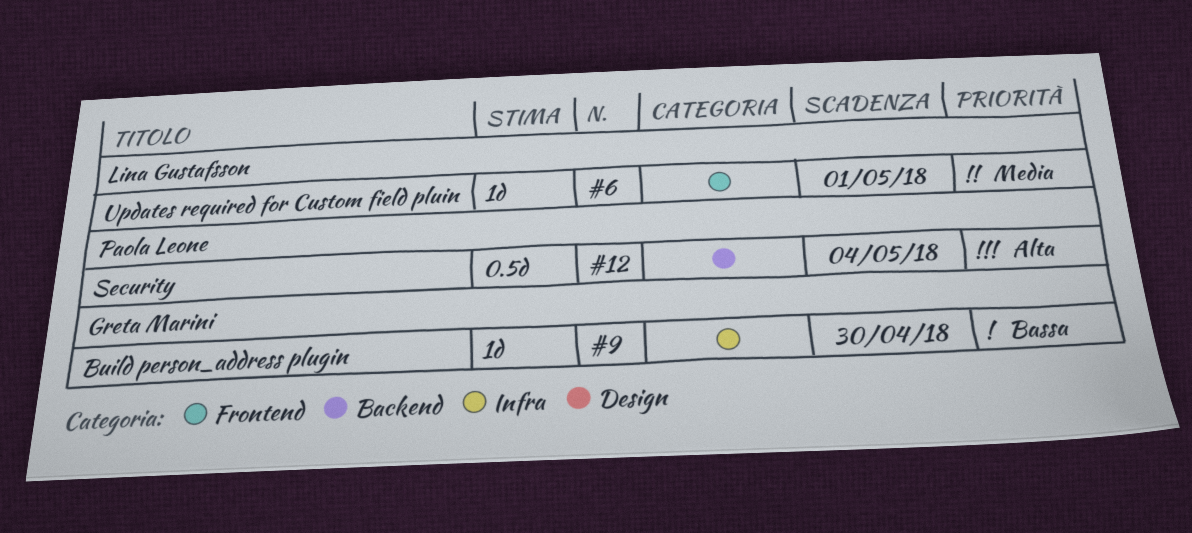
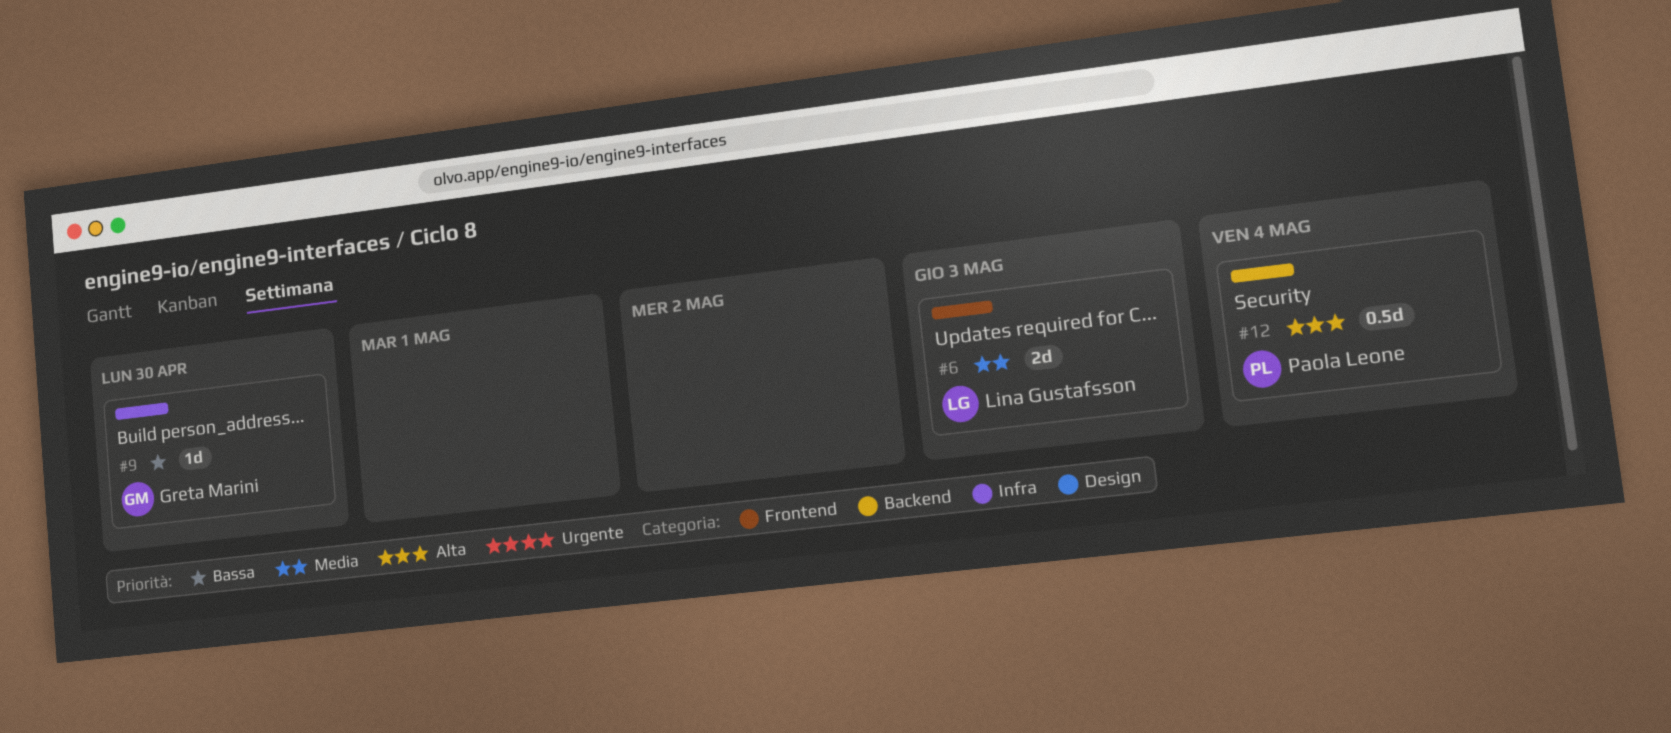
#6, estimate: 1d -> 2d
#6, due: May 1 -> May 3

